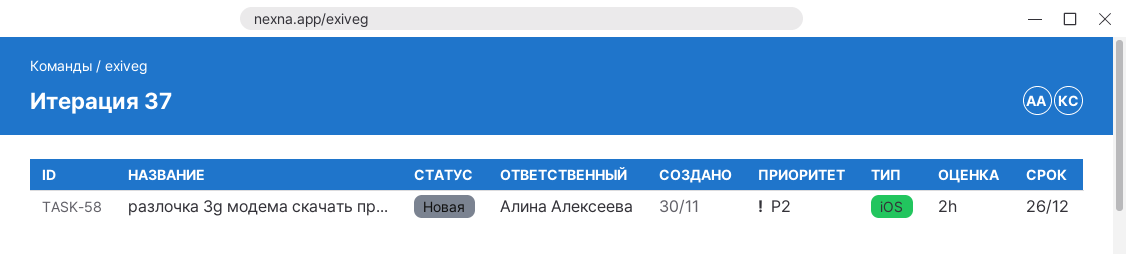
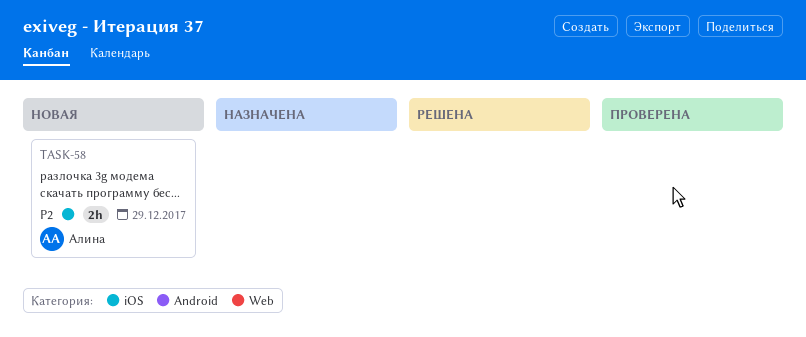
TASK-58, due: Dec 26 -> Dec 29

